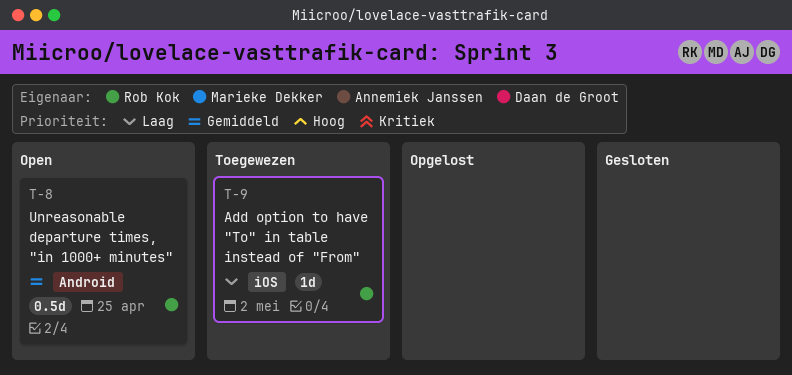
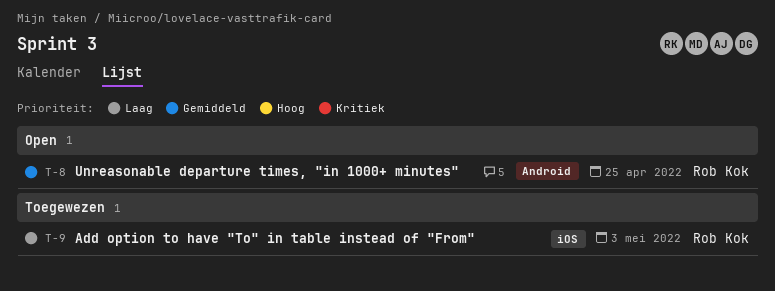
T-9, due: May 2 -> May 3

